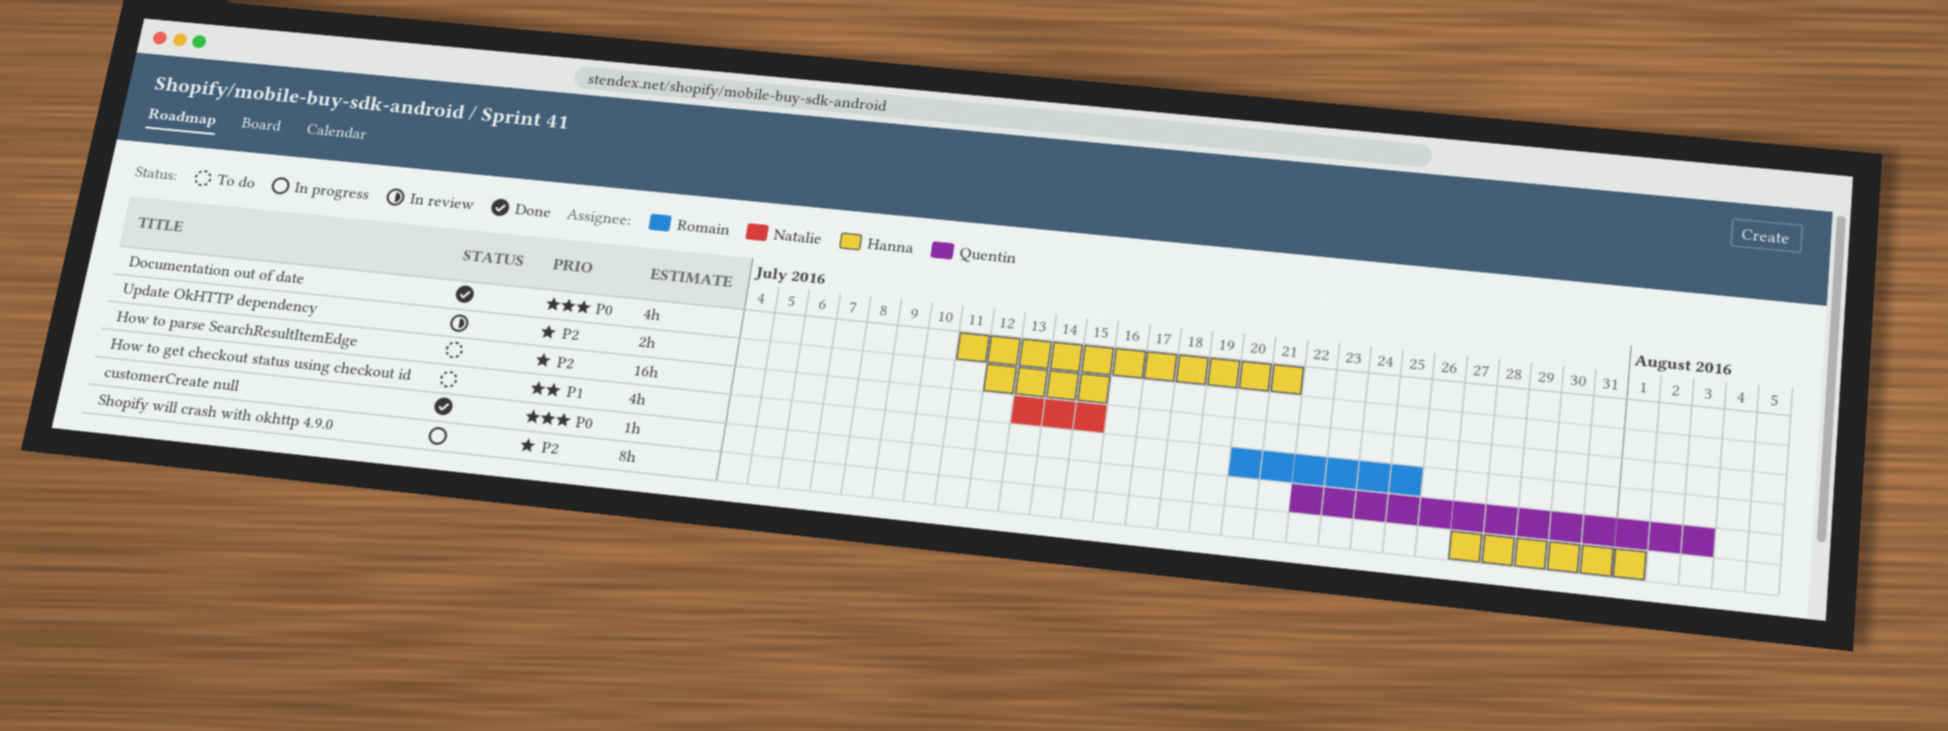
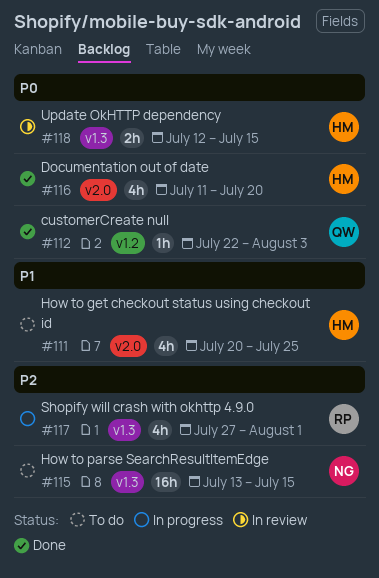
Documentation out of date, due: Jul 21 -> Jul 20
How to get checkout status using checkout id, owner: Romain -> Hanna
Shopify will crash with okhttp 4.9.0, owner: Hanna -> Romain
Shopify will crash with okhttp 4.9.0, estimate: 8h -> 4h
Update OkHTTP dependency, priority: P2 -> P0

